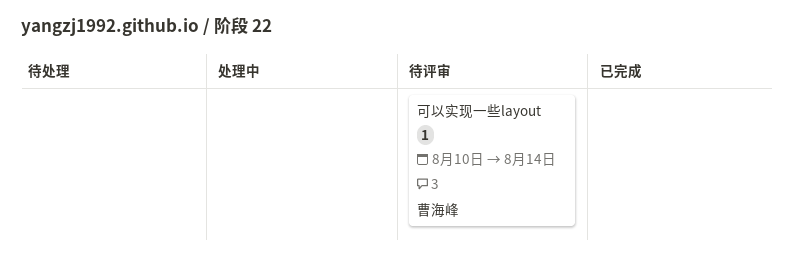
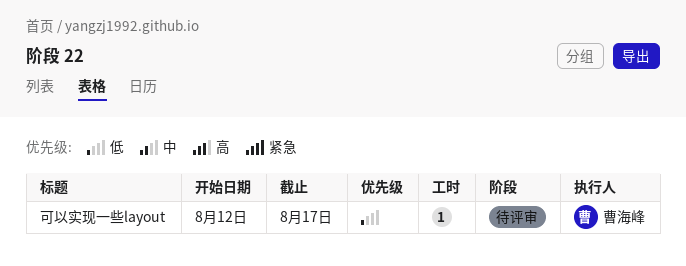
可以实现一些layout, start: Aug 10 -> Aug 12
可以实现一些layout, due: Aug 14 -> Aug 17

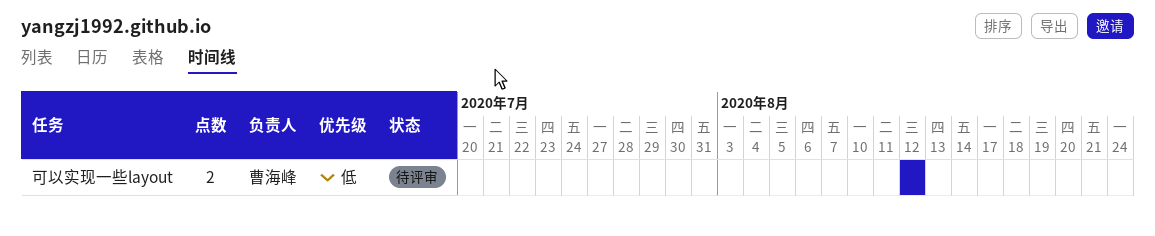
可以实现一些layout, estimate: 1 -> 2
可以实现一些layout, due: Aug 17 -> Aug 12

